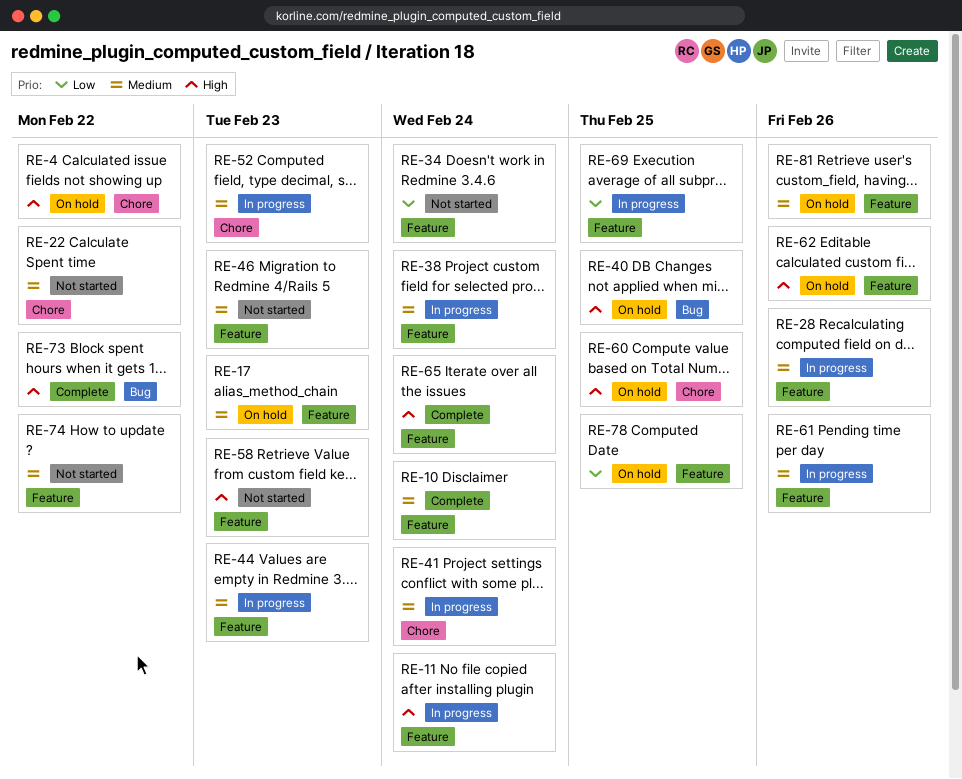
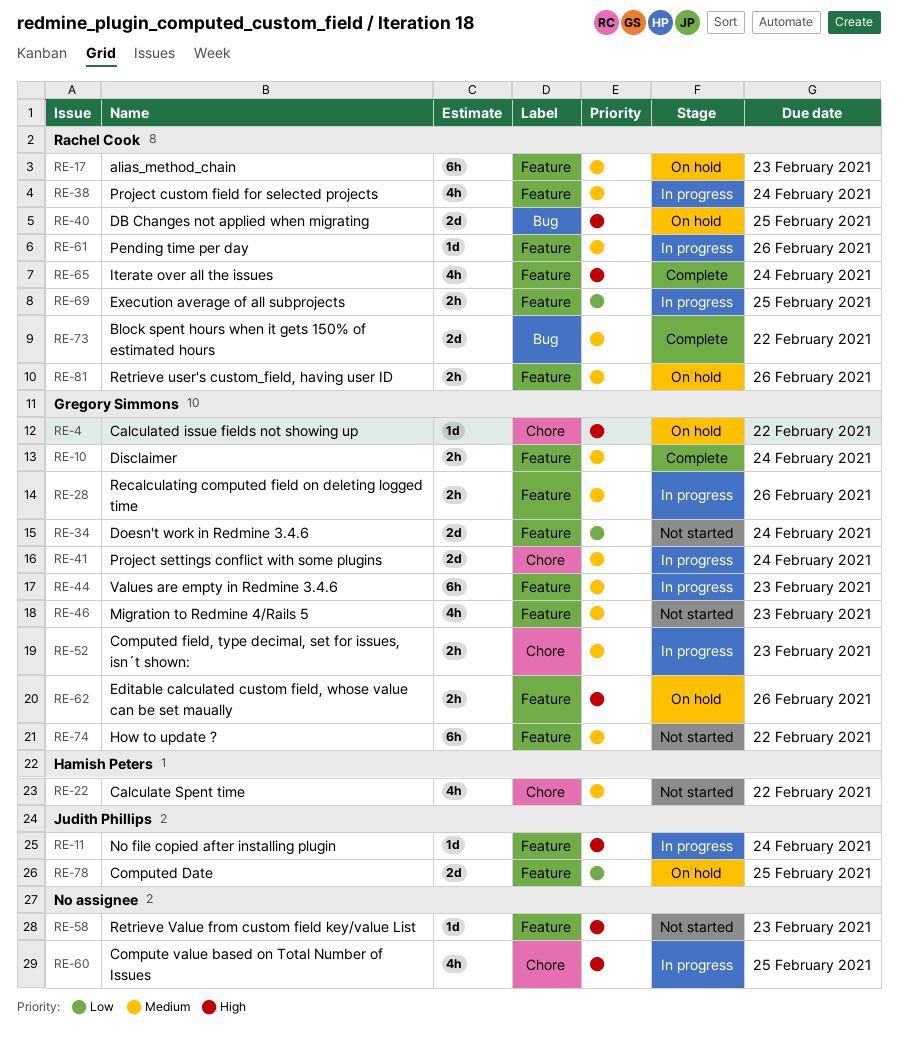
RE-60, status: On hold -> In progress
RE-73, priority: High -> Medium

